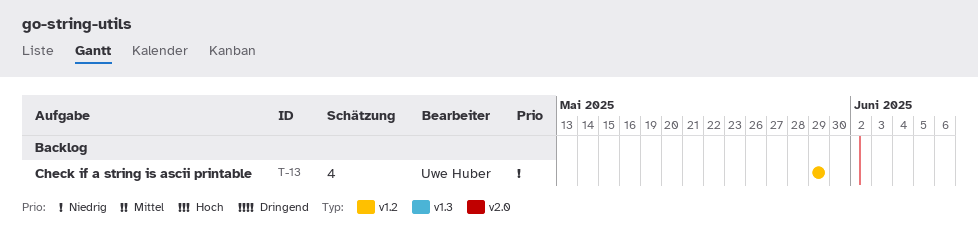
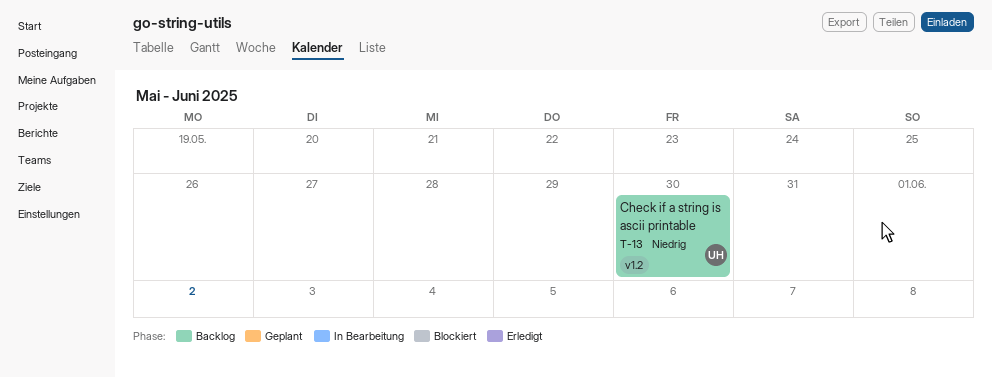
T-13, due: May 29 -> May 30

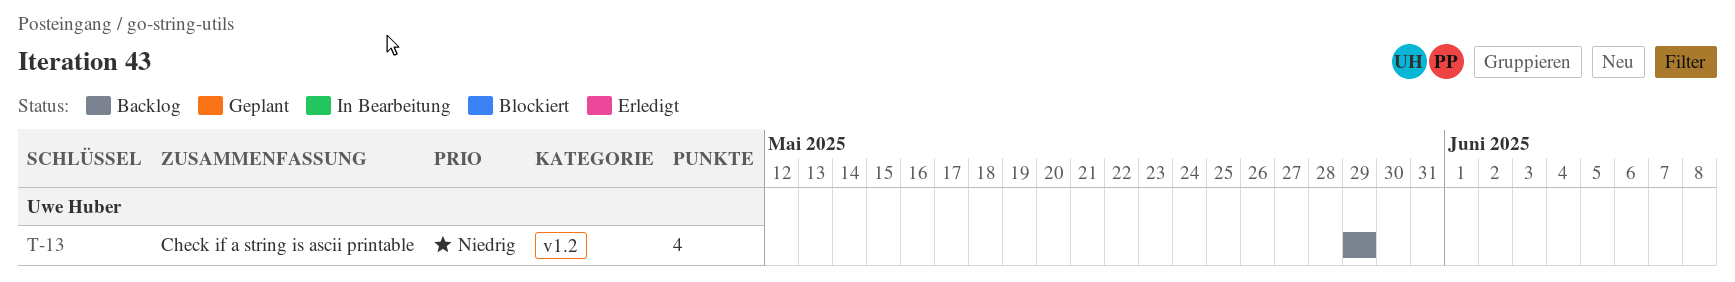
T-13, due: May 30 -> May 29

